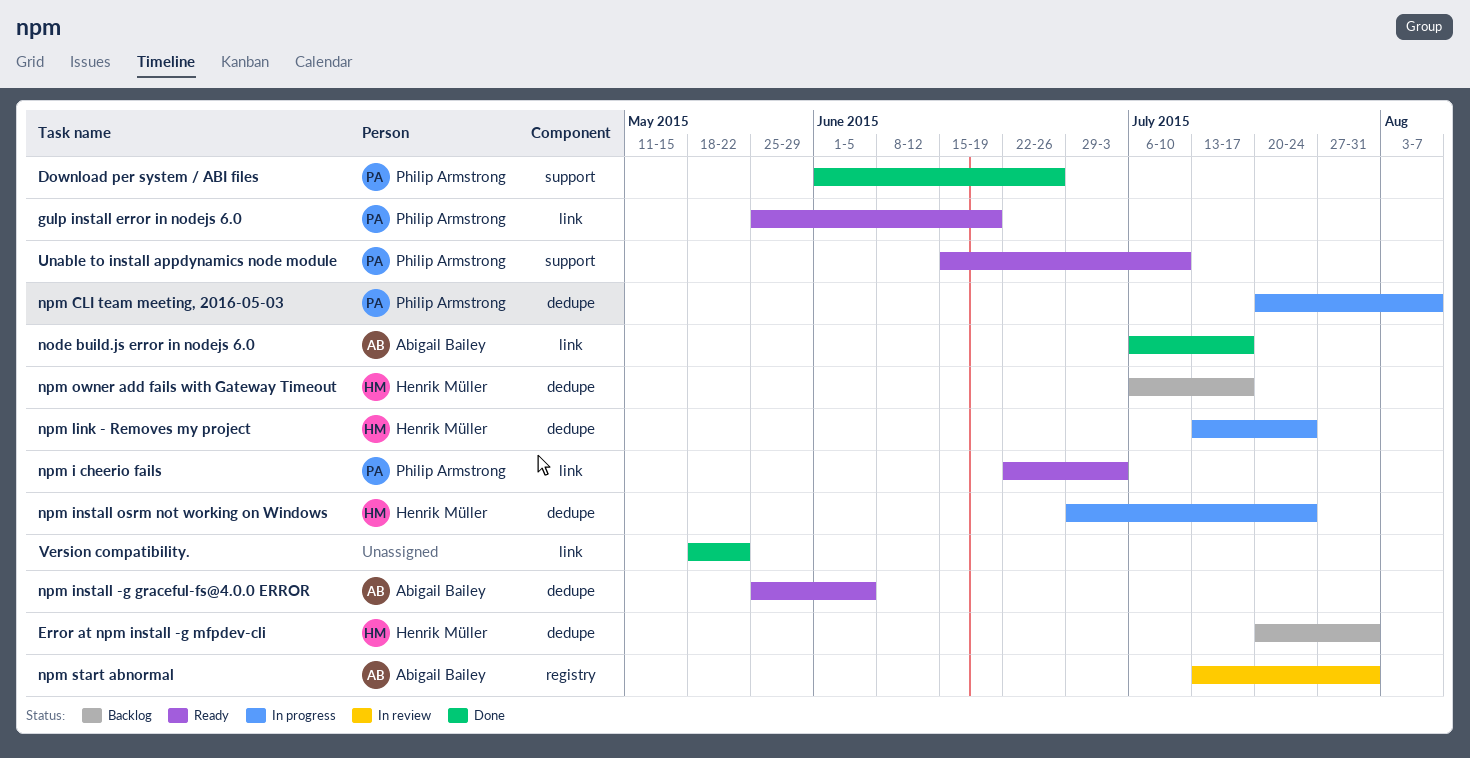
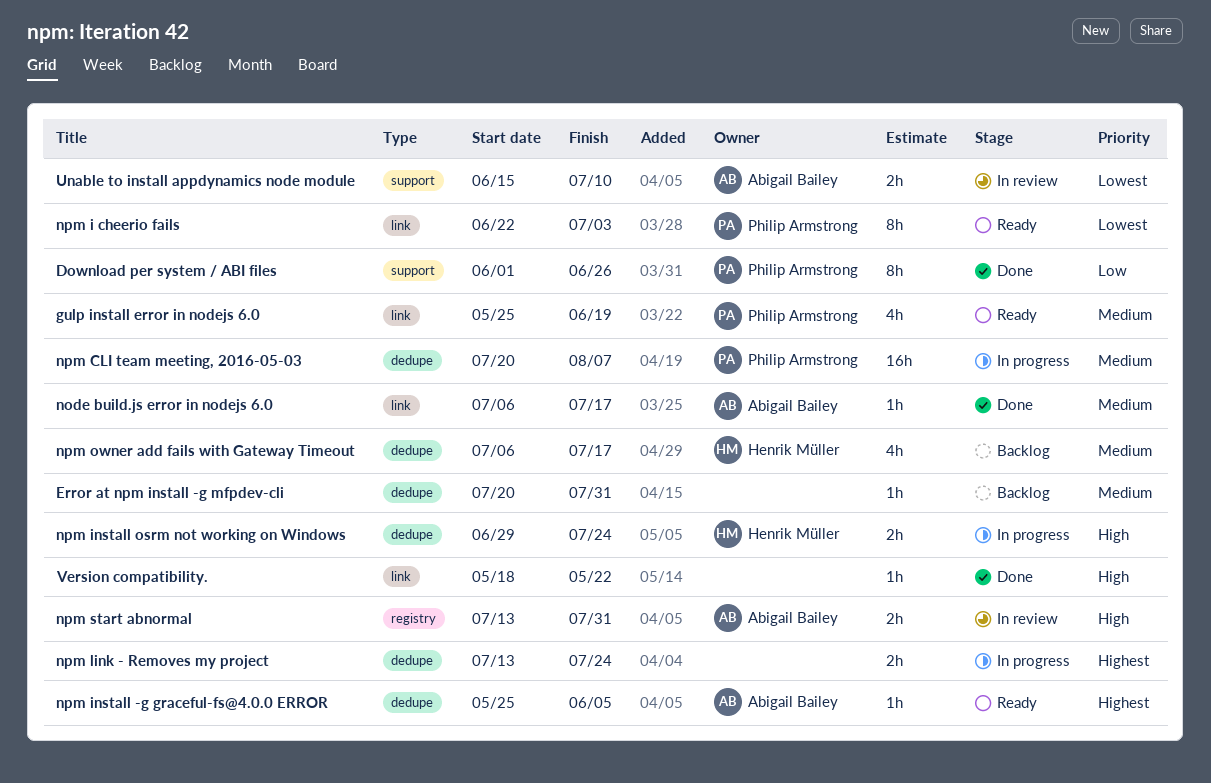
Error at npm install -g mfpdev-cli, owner: Henrik Müller -> none
npm link - Removes my project, owner: Henrik Müller -> none
Unable to install appdynamics node module, status: Ready -> In review
Unable to install appdynamics node module, owner: Philip Armstrong -> Abigail Bailey

